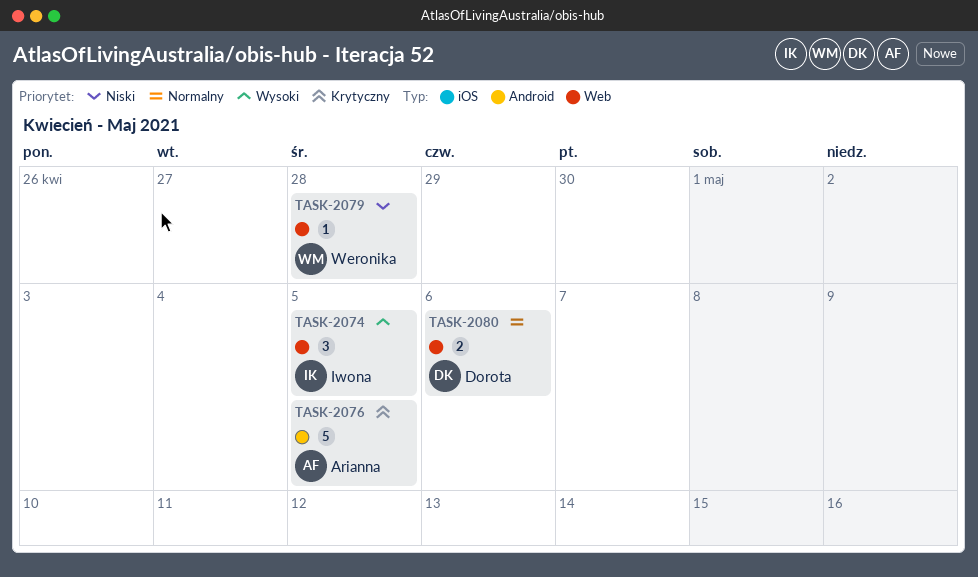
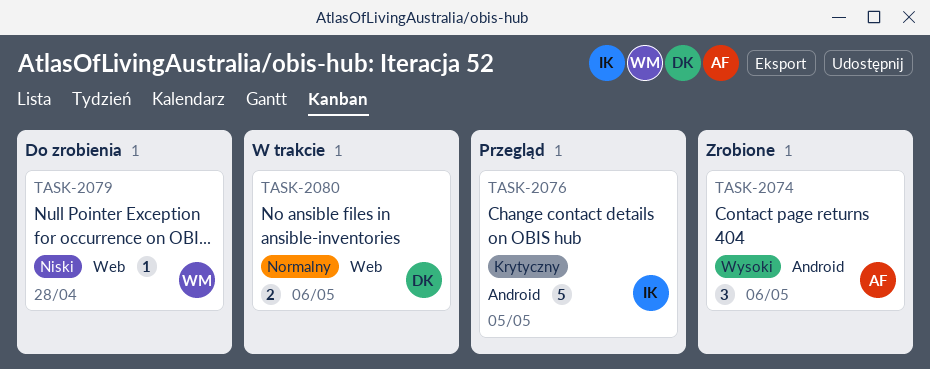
TASK-2074, owner: Iwona -> Arianna
TASK-2074, label: Web -> Android
TASK-2074, due: May 5 -> May 6
TASK-2076, owner: Arianna -> Iwona

